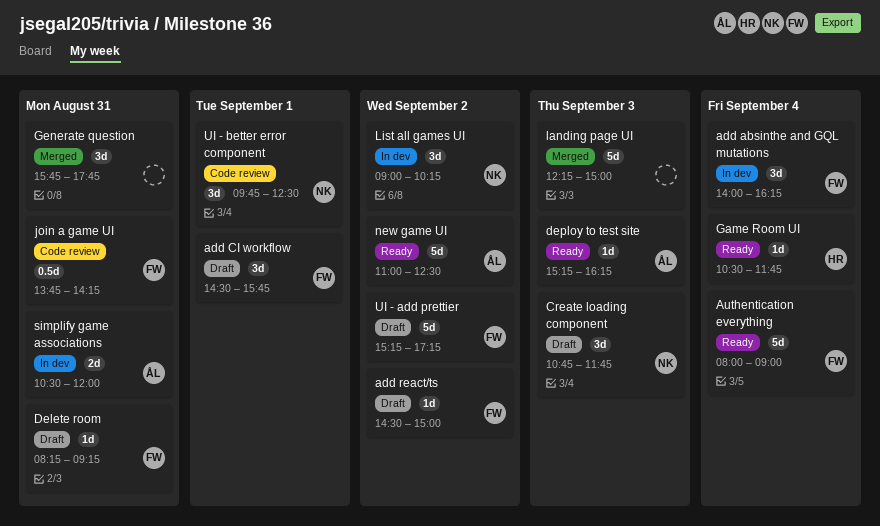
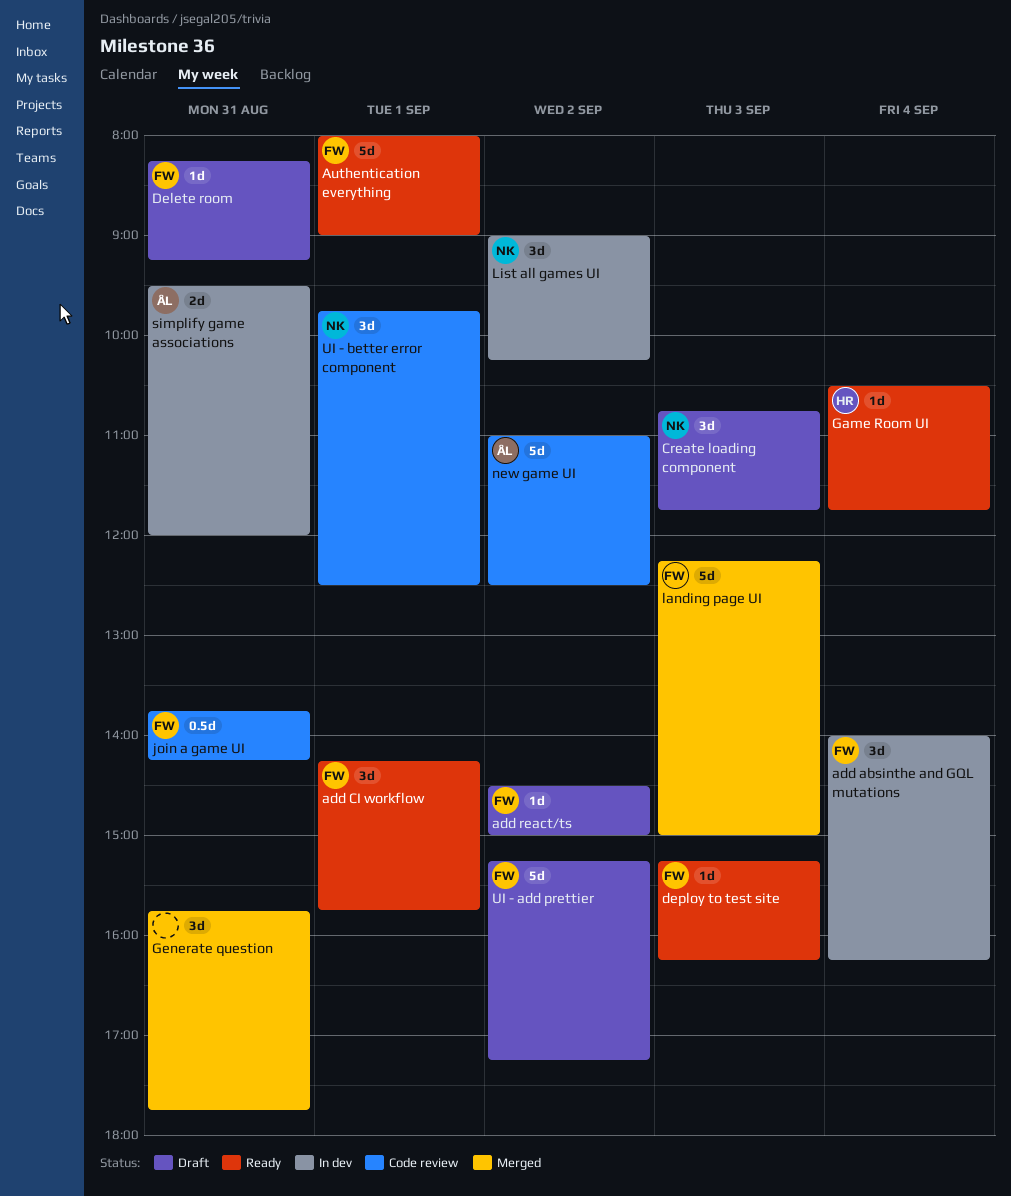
add CI workflow, status: Draft -> Ready
add CI workflow, begins: 14:30 -> 14:15
Authentication everything, day: Sep 4 -> Sep 1
deploy to test site, owner: ÅL -> FW
landing page UI, owner: none -> FW
new game UI, status: Ready -> Code review
simplify game associations, begins: 10:30 -> 09:30

